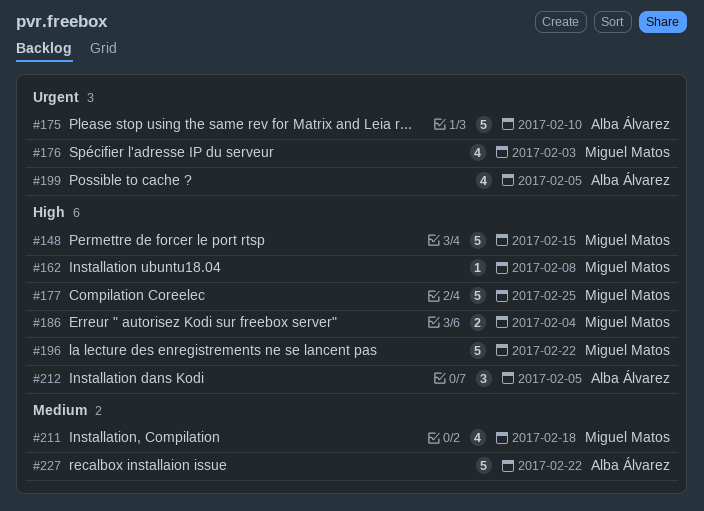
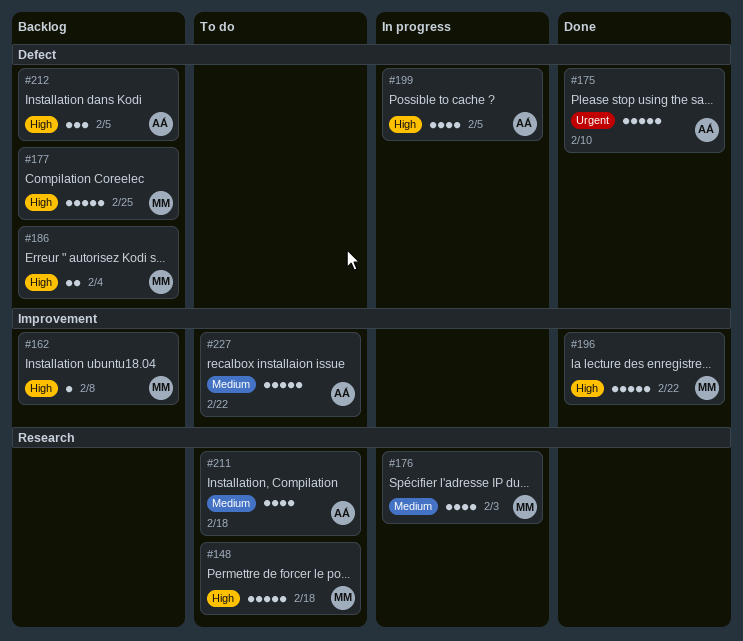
#148, due: Feb 15 -> Feb 18
#176, priority: Urgent -> Medium
#199, priority: Urgent -> High
#211, owner: Miguel Matos -> Alba Álvarez

